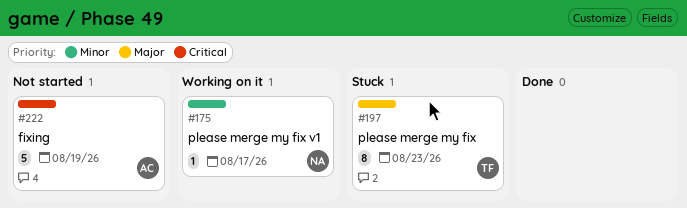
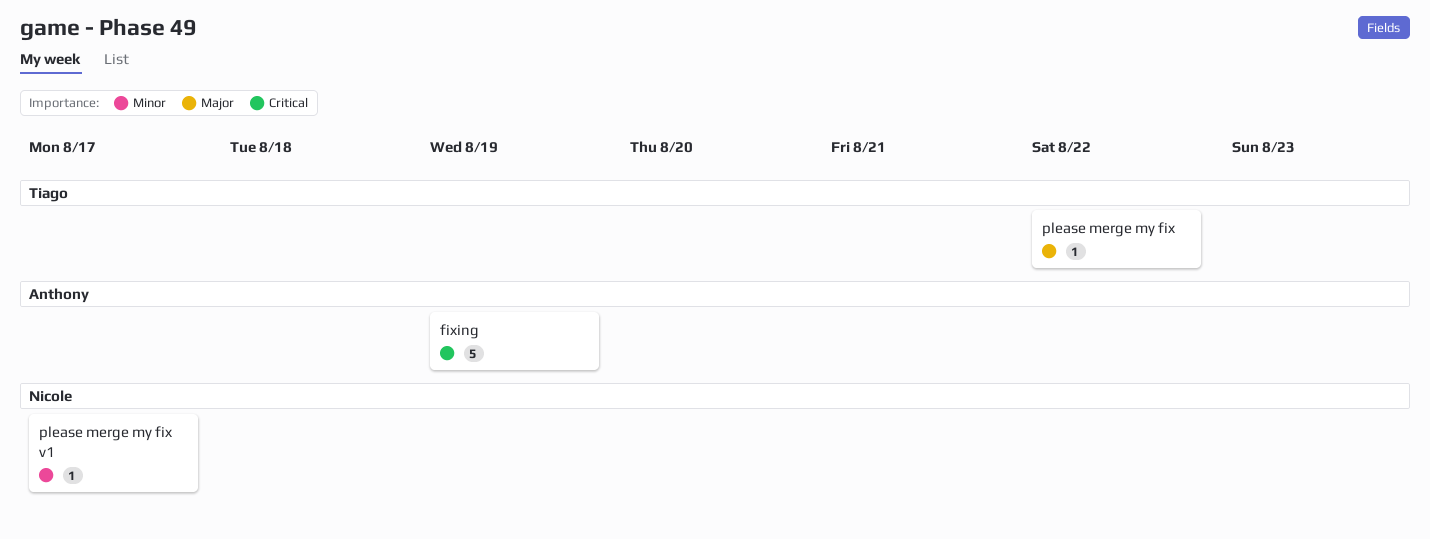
please merge my fix, estimate: 8 -> 1
please merge my fix, due: Aug 23 -> Aug 22

